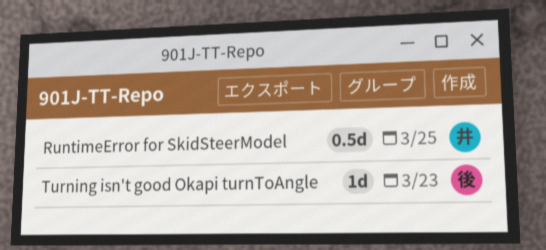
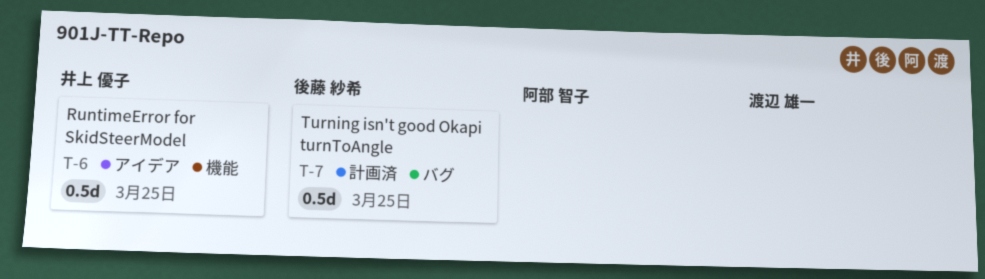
Turning isn't good Okapi turnToAngle, estimate: 1d -> 0.5d
Turning isn't good Okapi turnToAngle, due: Mar 23 -> Mar 25

